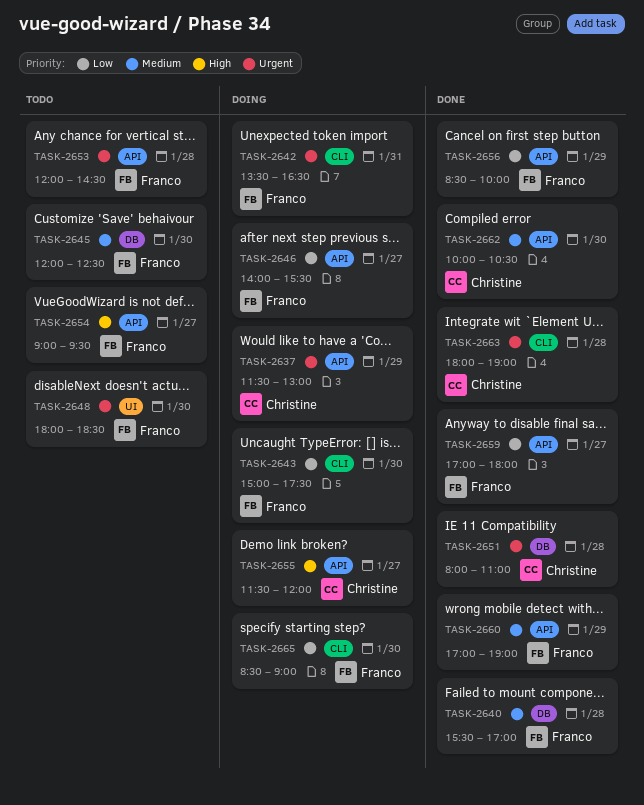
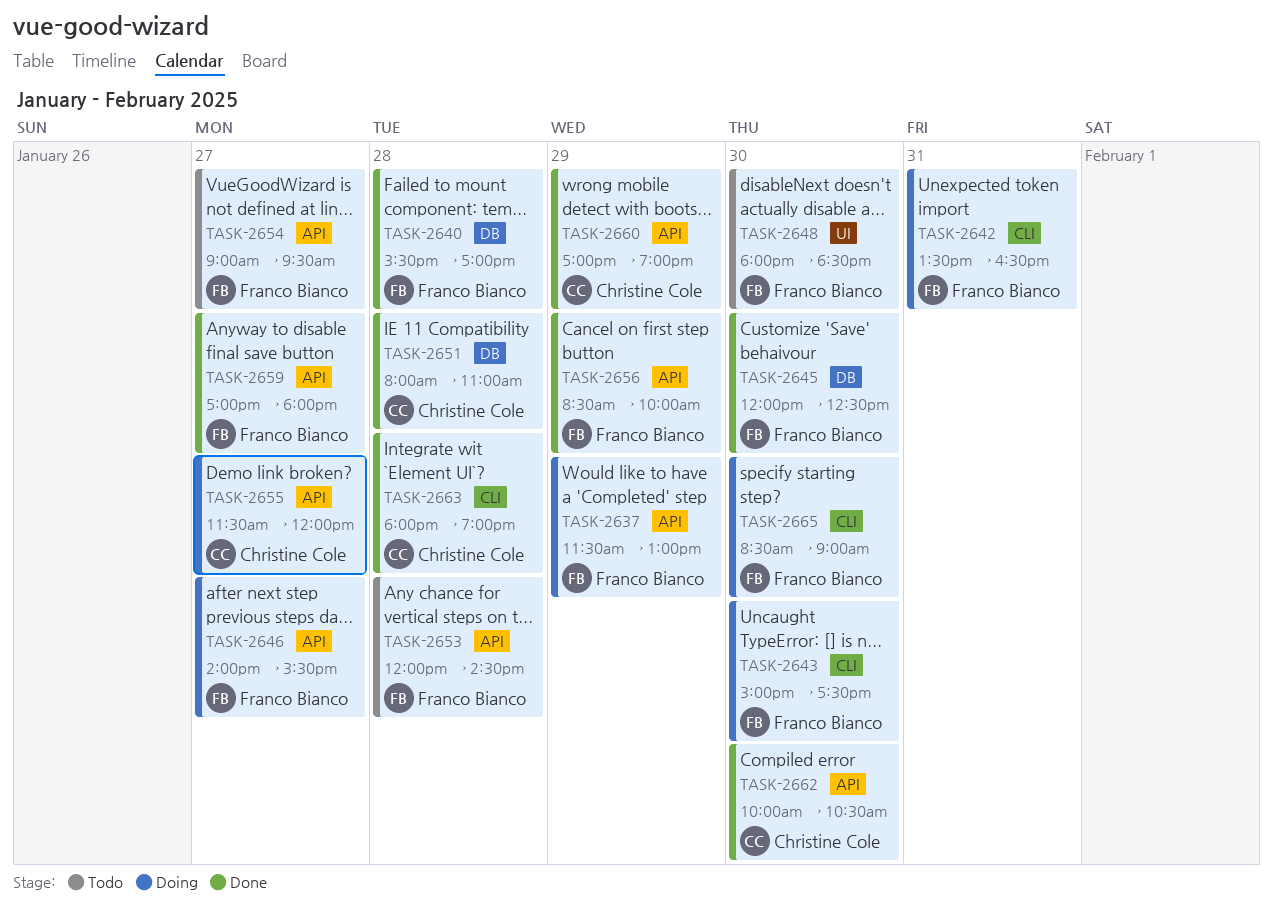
TASK-2637, owner: Christine Cole -> Franco Bianco
TASK-2645, status: Todo -> Done
TASK-2660, owner: Franco Bianco -> Christine Cole

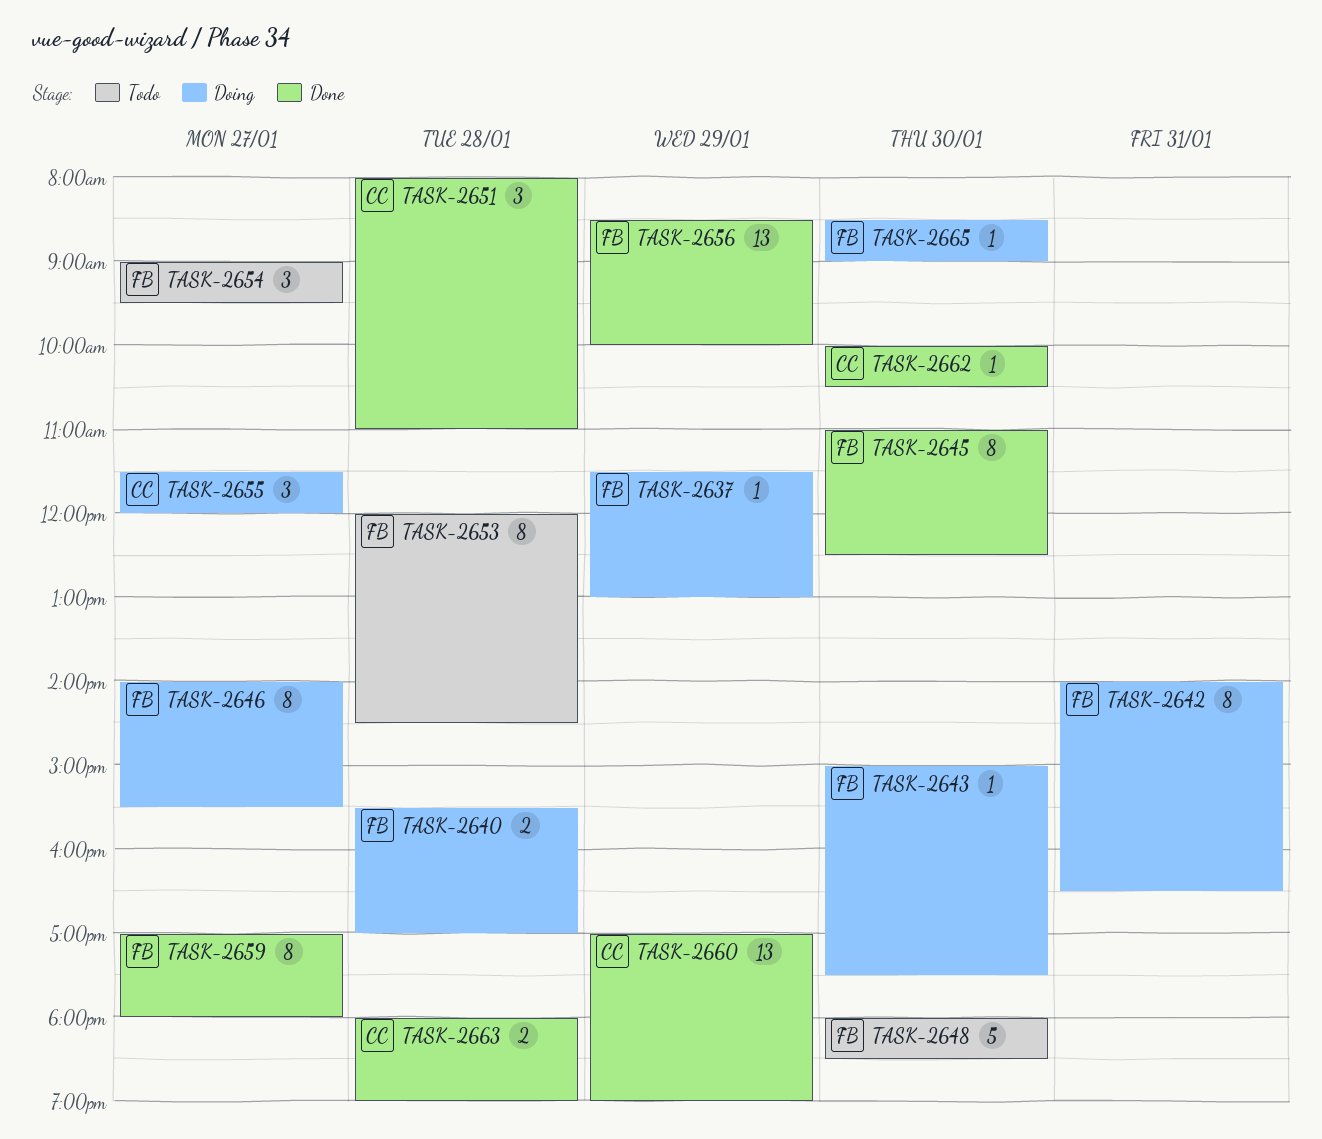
TASK-2640, status: Done -> Doing
TASK-2642, begins: 13:30 -> 14:00
TASK-2645, begins: 12:00 -> 11:00

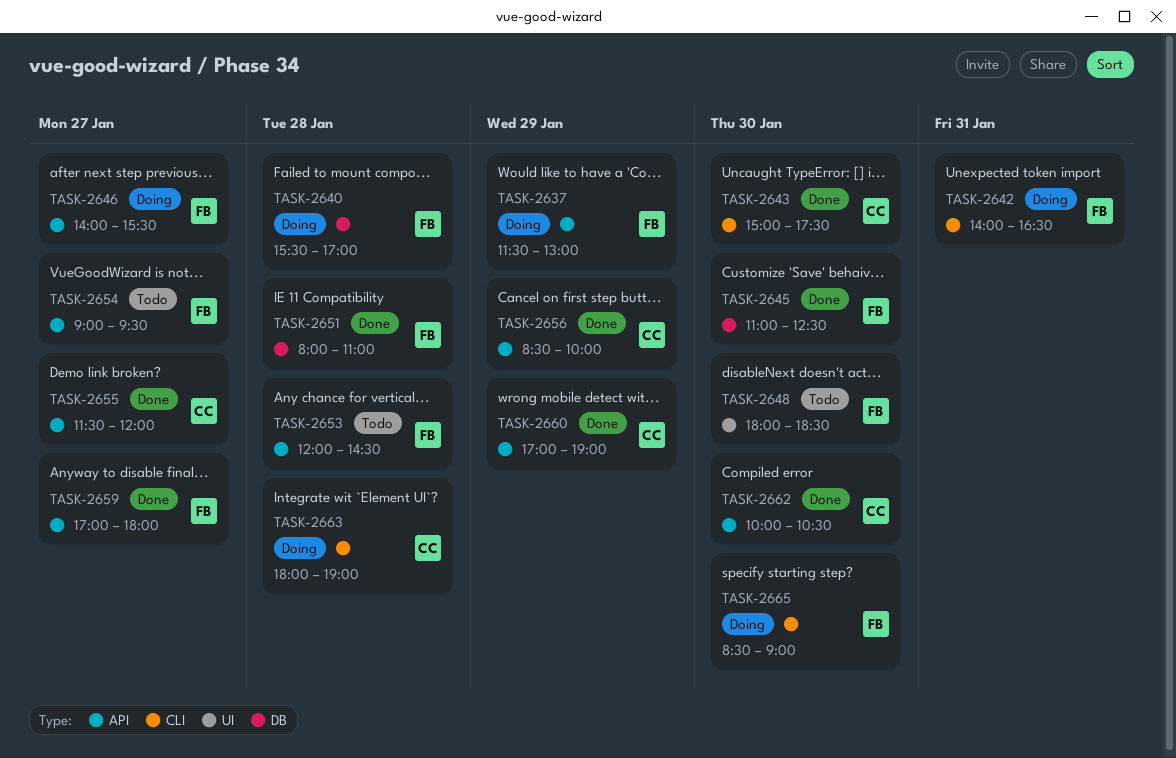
TASK-2643, status: Doing -> Done
TASK-2643, owner: FB -> CC
TASK-2651, owner: CC -> FB
TASK-2655, status: Doing -> Done
TASK-2656, owner: FB -> CC
TASK-2663, status: Done -> Doing

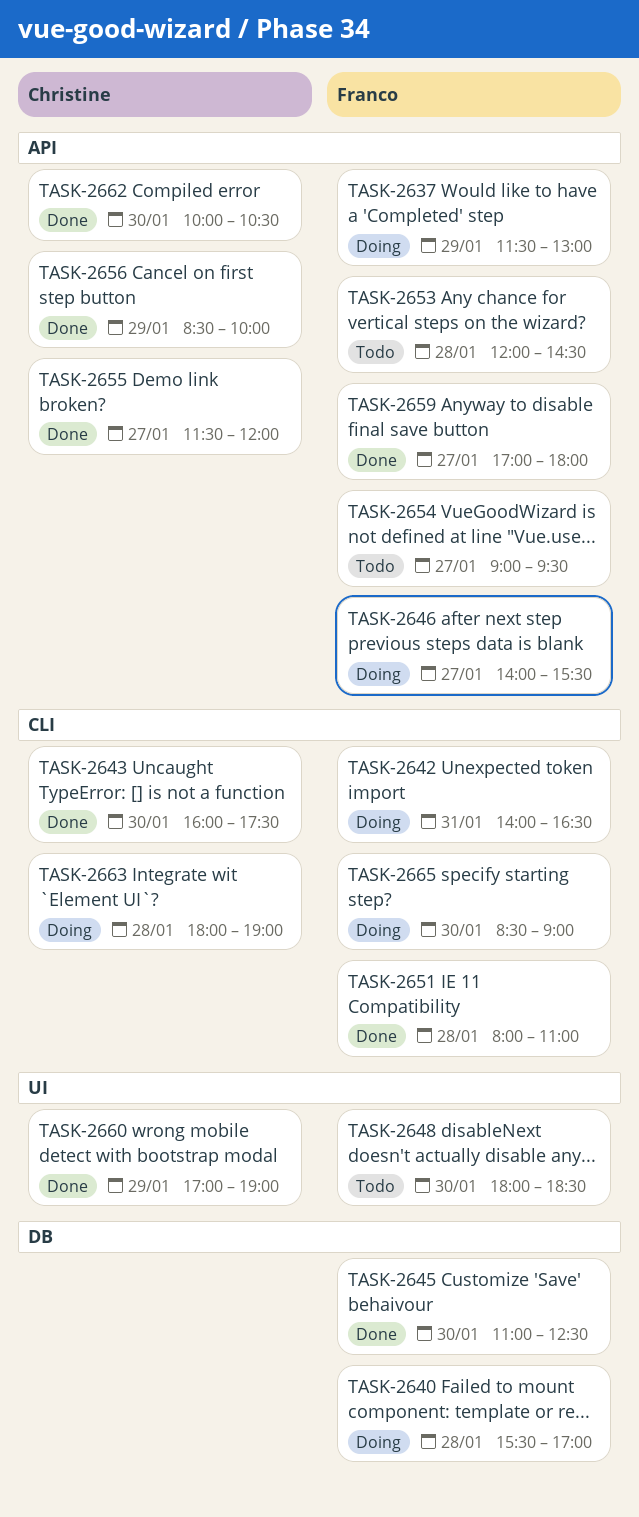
TASK-2643, begins: 15:00 -> 16:00
TASK-2651, label: DB -> CLI
TASK-2660, label: API -> UI

